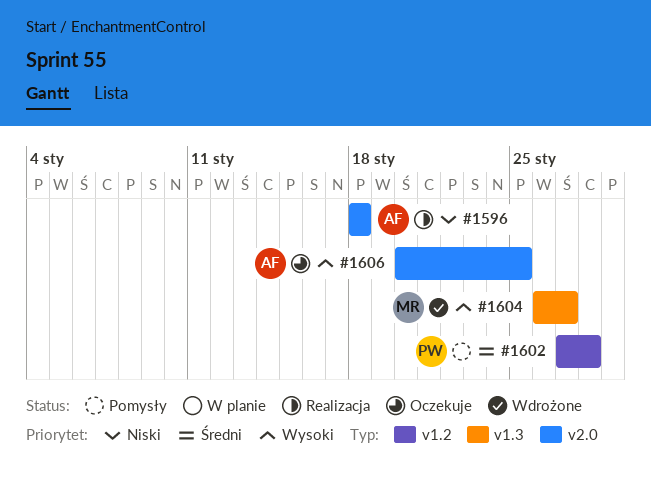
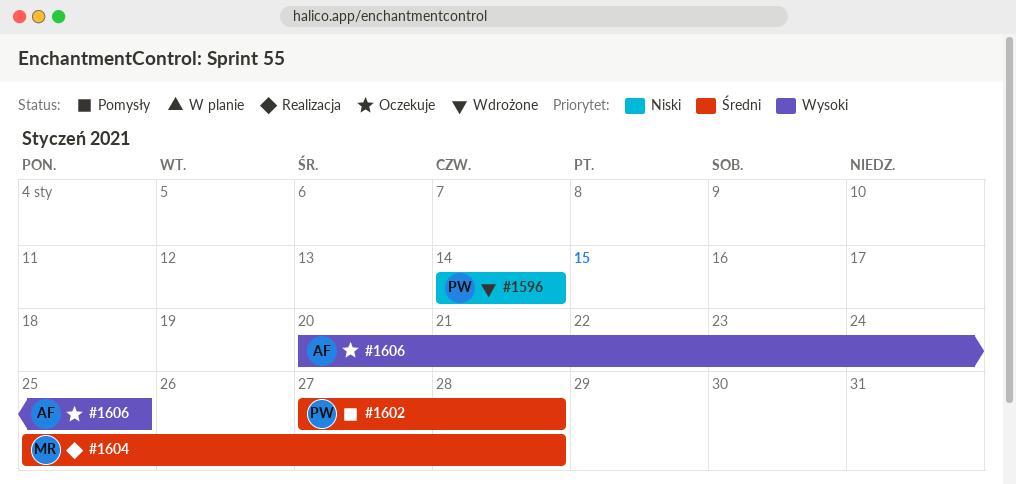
#1596, status: Realizacja -> Wdrożone
#1596, owner: AF -> PW
#1596, start: Jan 18 -> Jan 14
#1596, due: Jan 18 -> Jan 14
#1604, status: Wdrożone -> Realizacja
#1604, priority: Wysoki -> Średni
#1604, start: Jan 26 -> Jan 25
#1604, due: Jan 27 -> Jan 28

